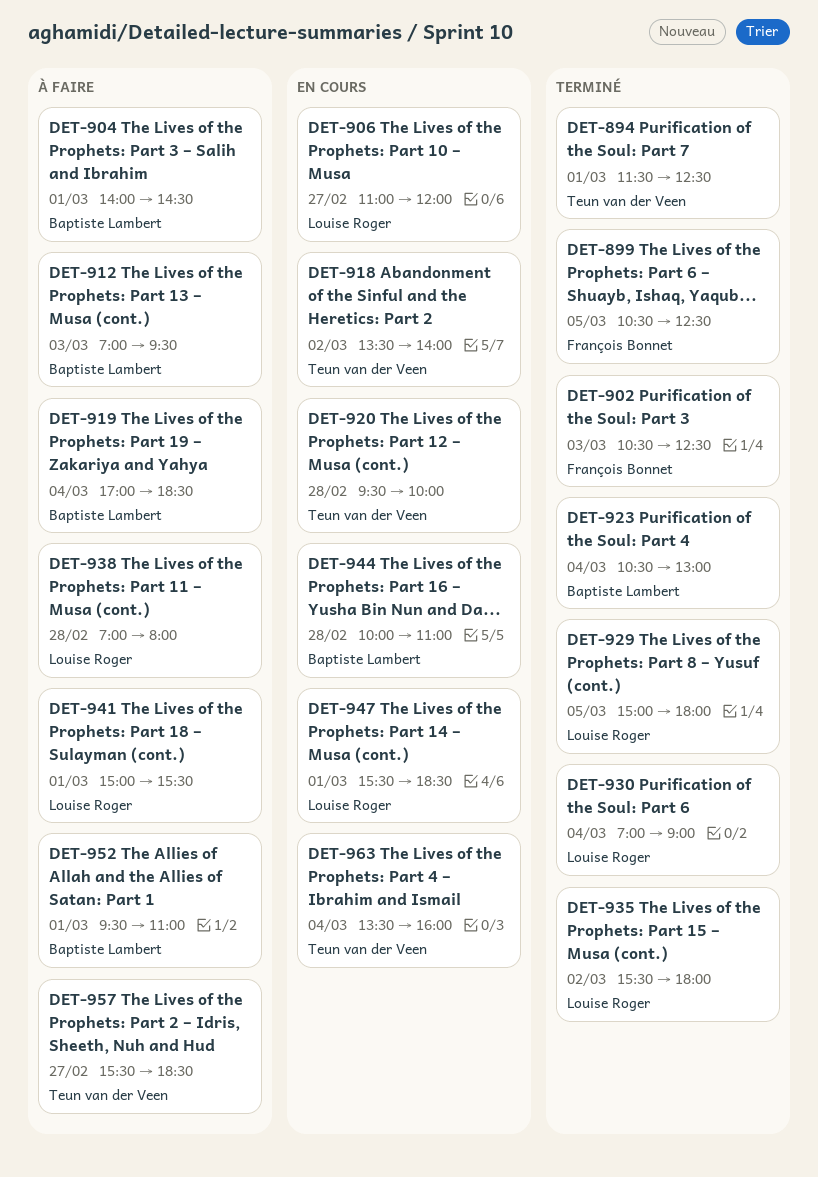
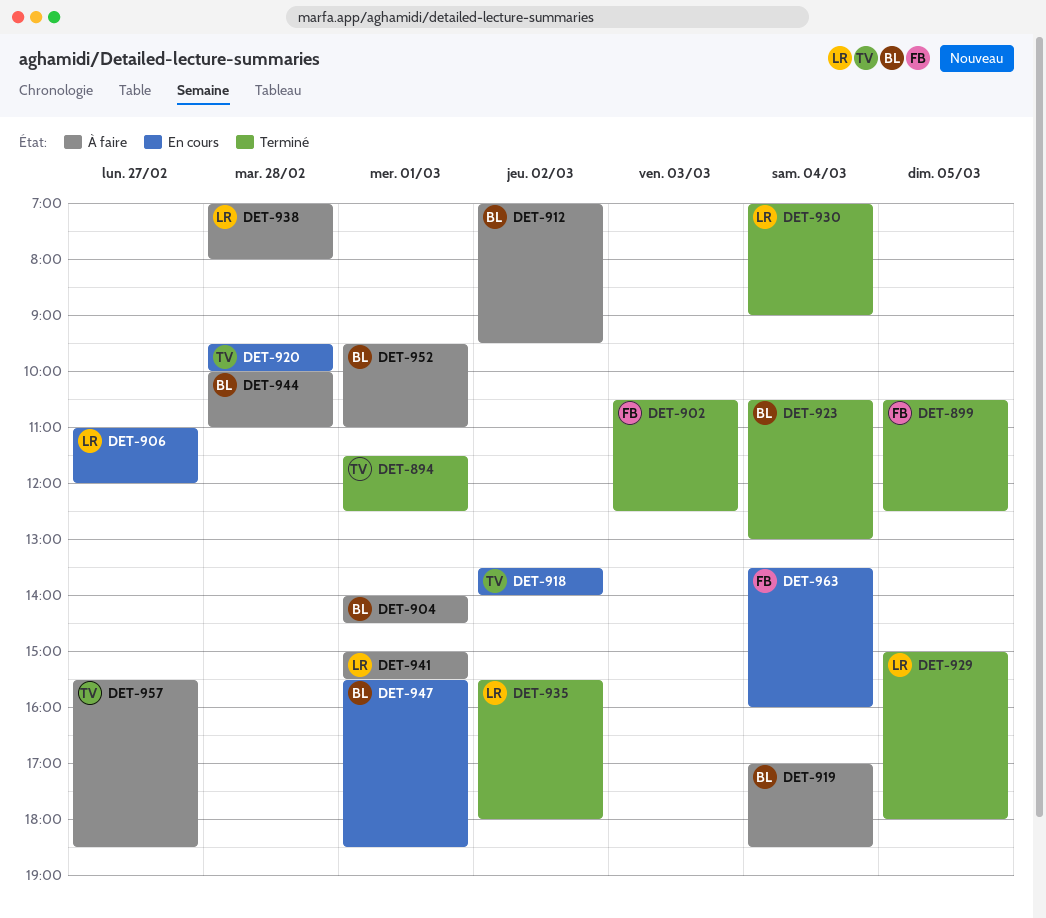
DET-912, day: Mar 3 -> Mar 2
DET-944, status: En cours -> À faire
DET-947, owner: Louise Roger -> Baptiste Lambert
DET-963, owner: Teun van der Veen -> François Bonnet

